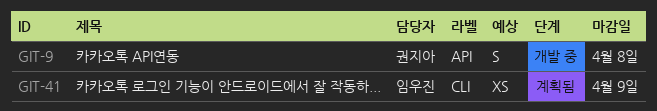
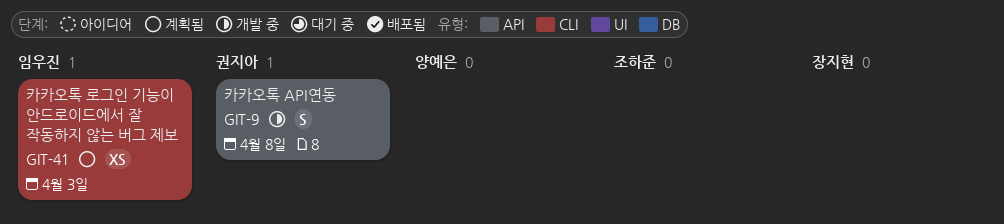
GIT-41, due: Apr 9 -> Apr 3

